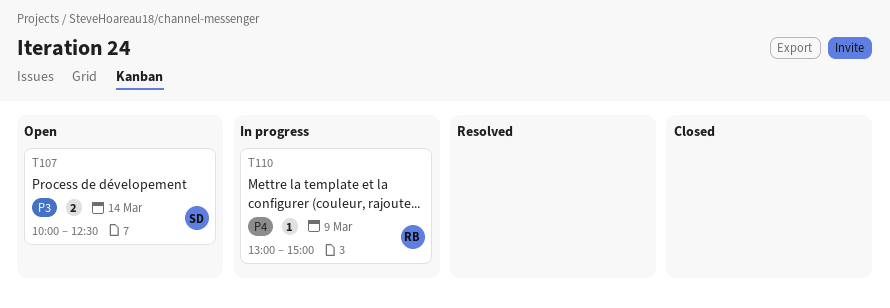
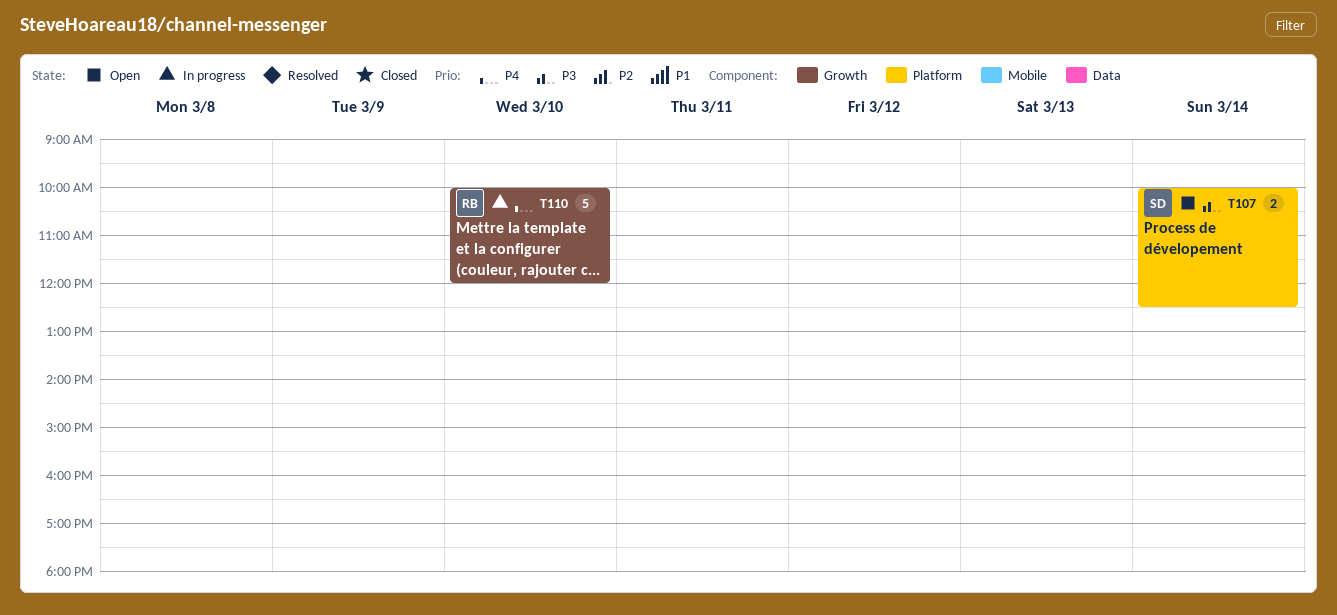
T110, estimate: 1 -> 5
T110, day: Mar 9 -> Mar 10
T110, begins: 13:00 -> 10:00
T110, ends: 15:00 -> 12:00

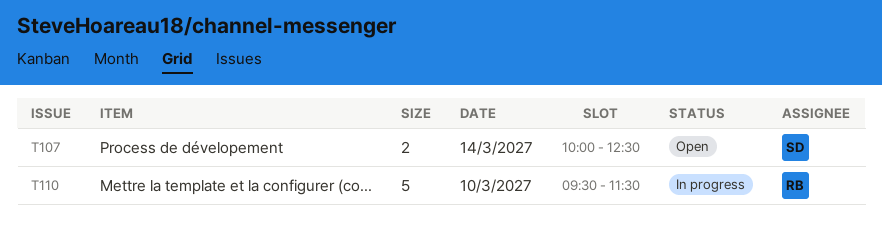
T110, begins: 10:00 -> 09:30
T110, ends: 12:00 -> 11:30

